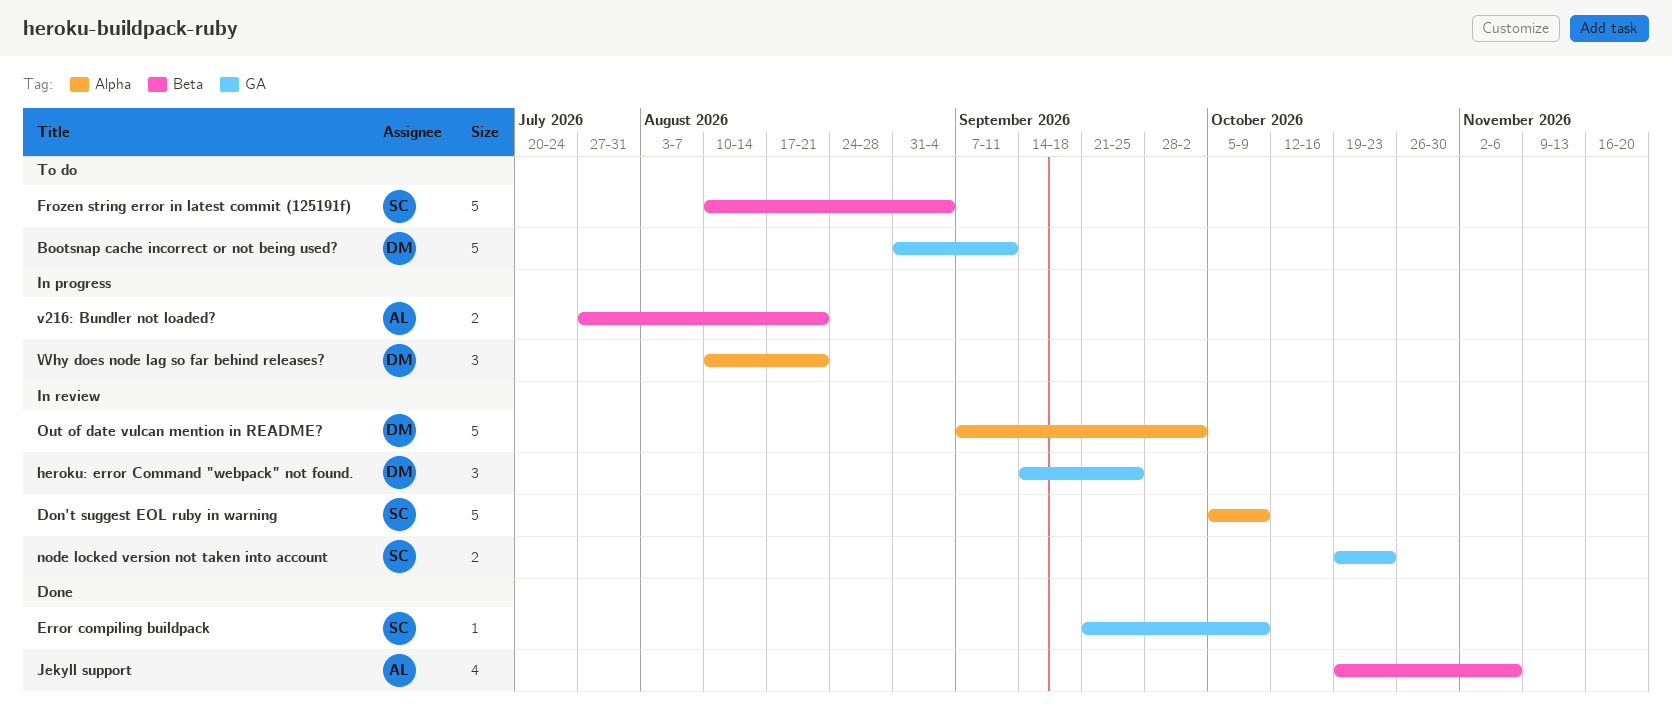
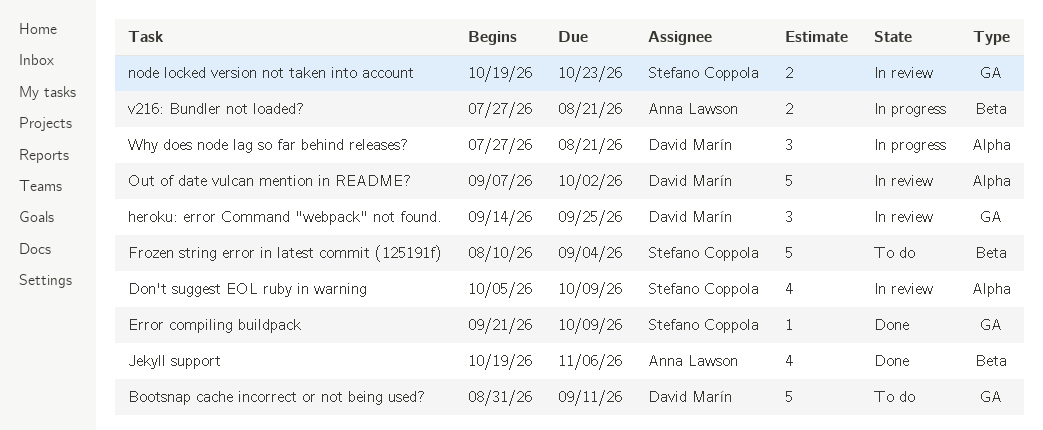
Don't suggest EOL ruby in warning, estimate: 5 -> 4
Why does node lag so far behind releases?, start: Aug 10 -> Jul 27

